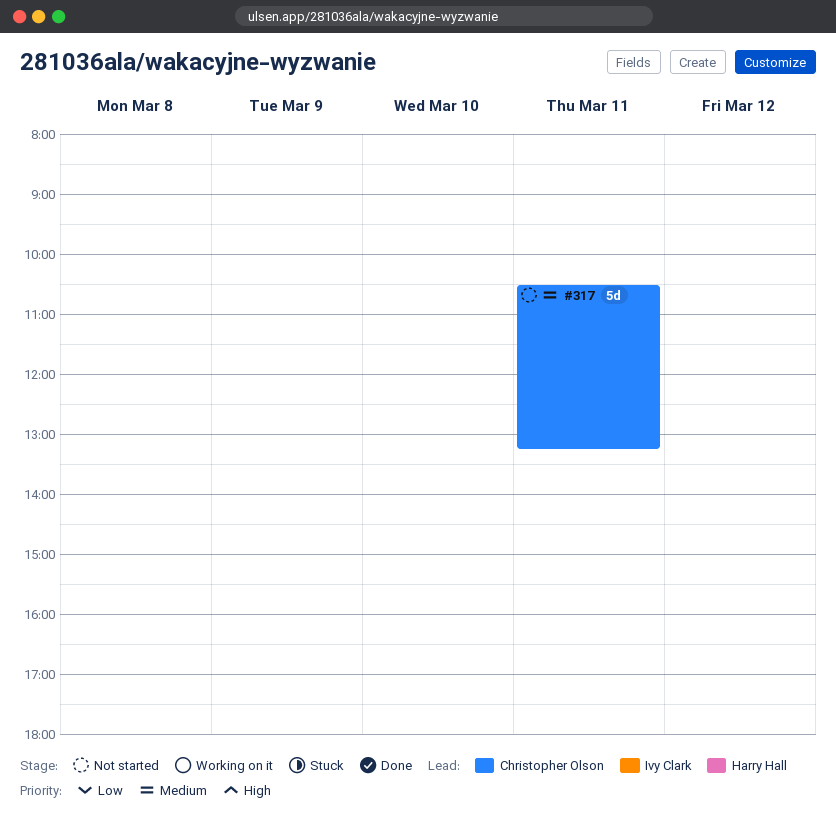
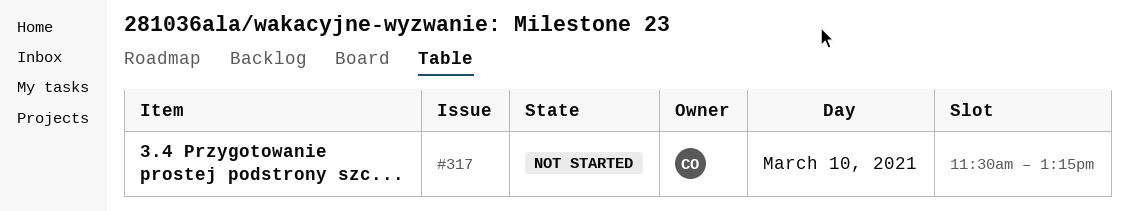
#317, day: Mar 11 -> Mar 10
#317, begins: 10:30 -> 11:30

